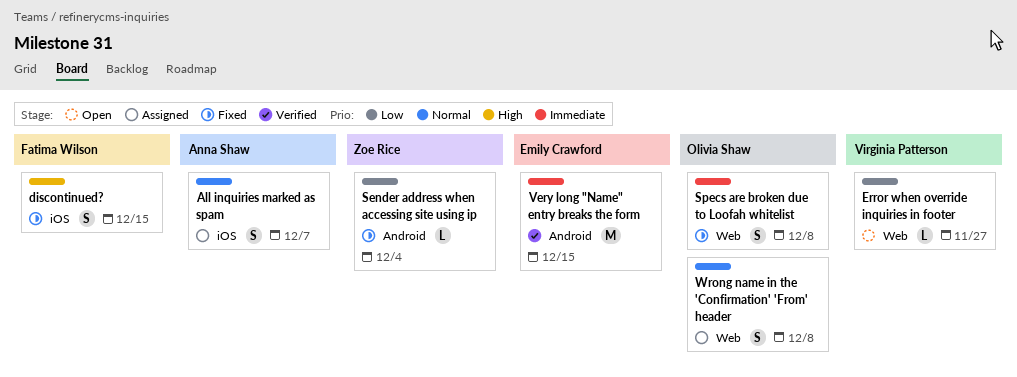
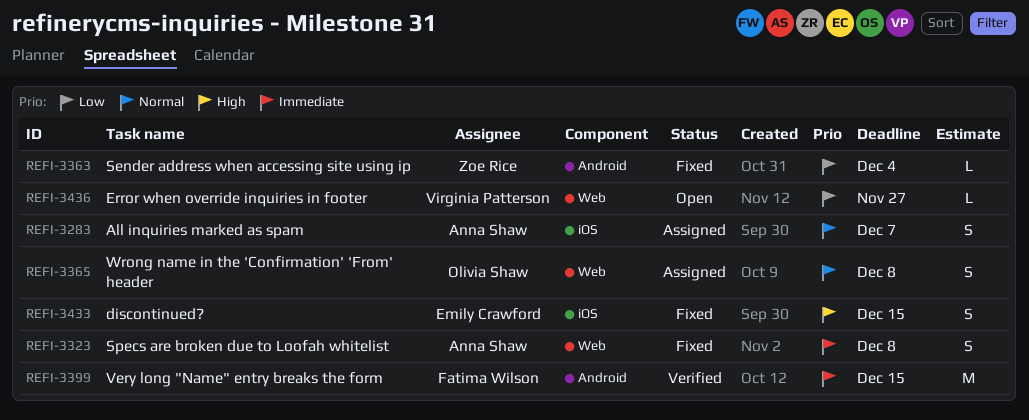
discontinued?, owner: Fatima Wilson -> Emily Crawford
Specs are broken due to Loofah whitelist, owner: Olivia Shaw -> Anna Shaw
Very long "Name" entry breaks the form, owner: Emily Crawford -> Fatima Wilson

